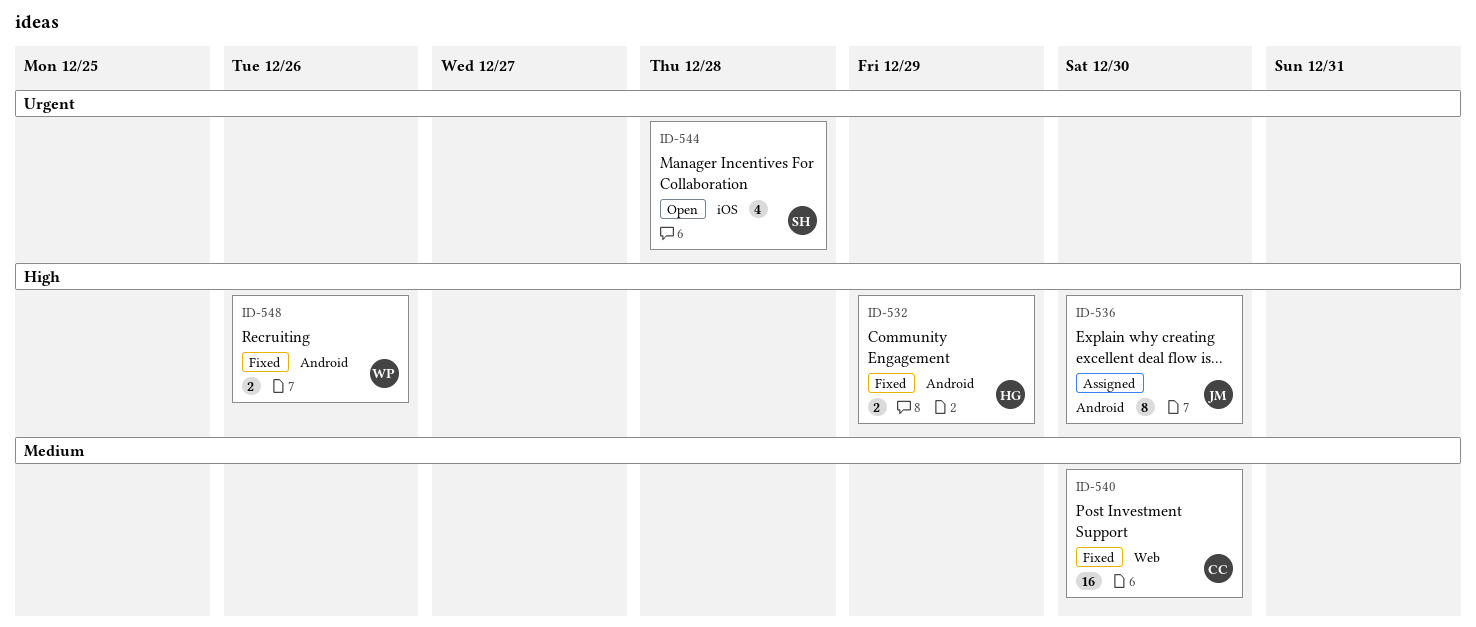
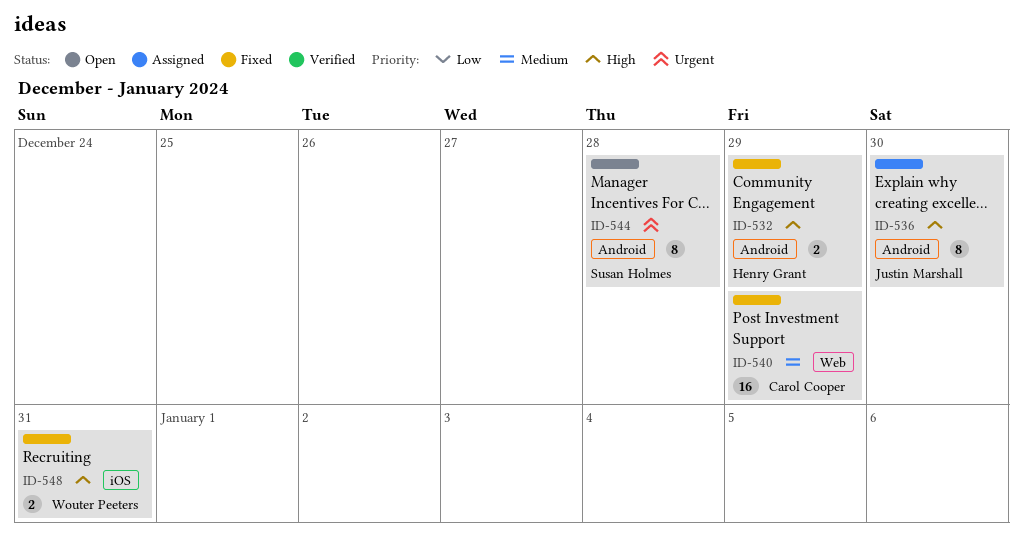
ID-540, due: Dec 30 -> Dec 29
ID-544, label: iOS -> Android
ID-544, estimate: 4 -> 8
ID-548, label: Android -> iOS
ID-548, due: Dec 26 -> Dec 31

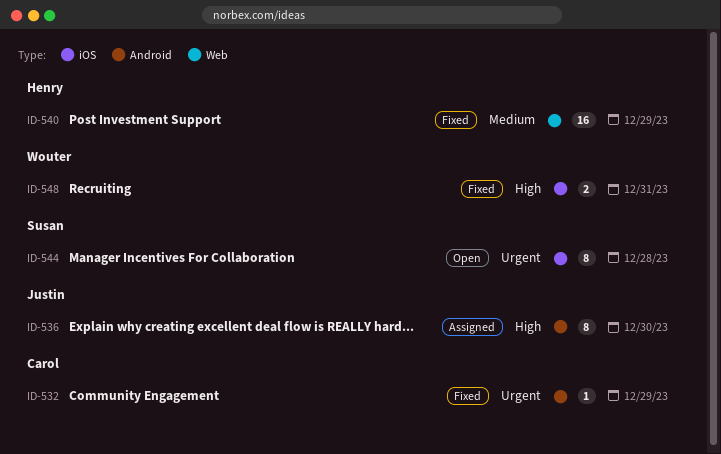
ID-532, owner: Henry Grant -> Carol Cooper
ID-532, priority: High -> Urgent
ID-532, estimate: 2 -> 1
ID-540, owner: Carol Cooper -> Henry Grant
ID-544, label: Android -> iOS

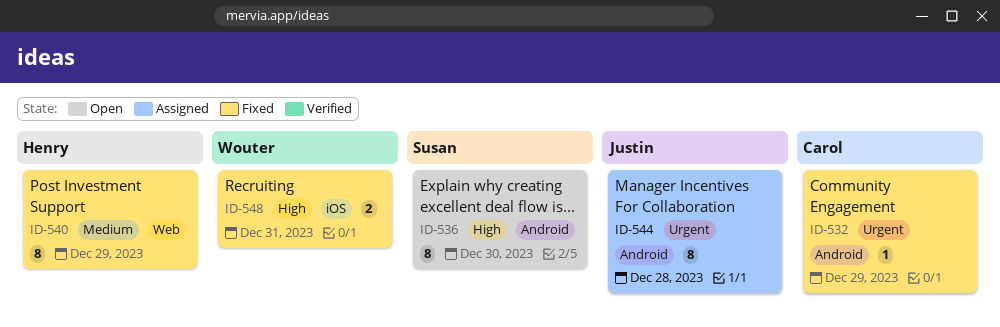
ID-536, status: Assigned -> Open
ID-536, owner: Justin -> Susan
ID-540, estimate: 16 -> 8
ID-544, status: Open -> Assigned
ID-544, owner: Susan -> Justin
ID-544, label: iOS -> Android

